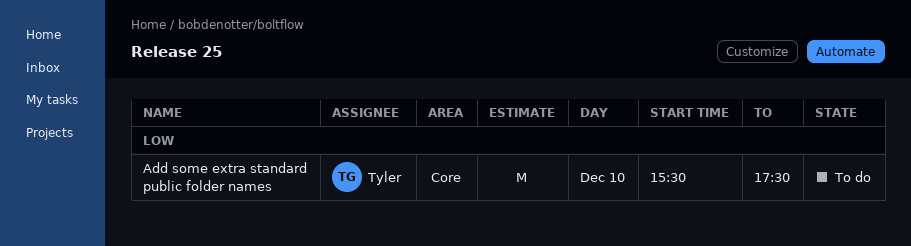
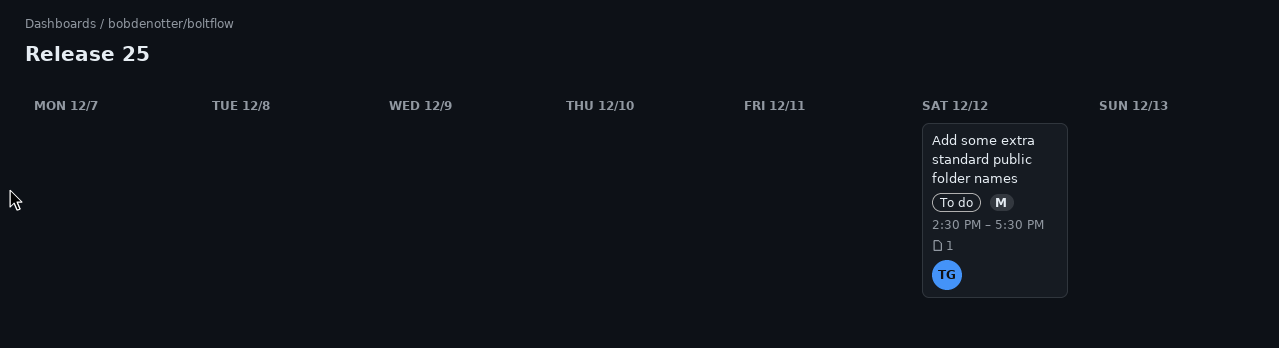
Add some extra standard public folder names, day: Dec 10 -> Dec 12
Add some extra standard public folder names, begins: 15:30 -> 14:30

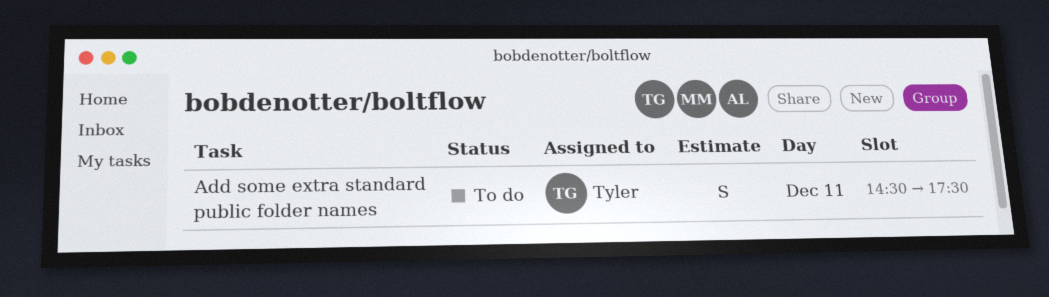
Add some extra standard public folder names, estimate: M -> S
Add some extra standard public folder names, day: Dec 12 -> Dec 11

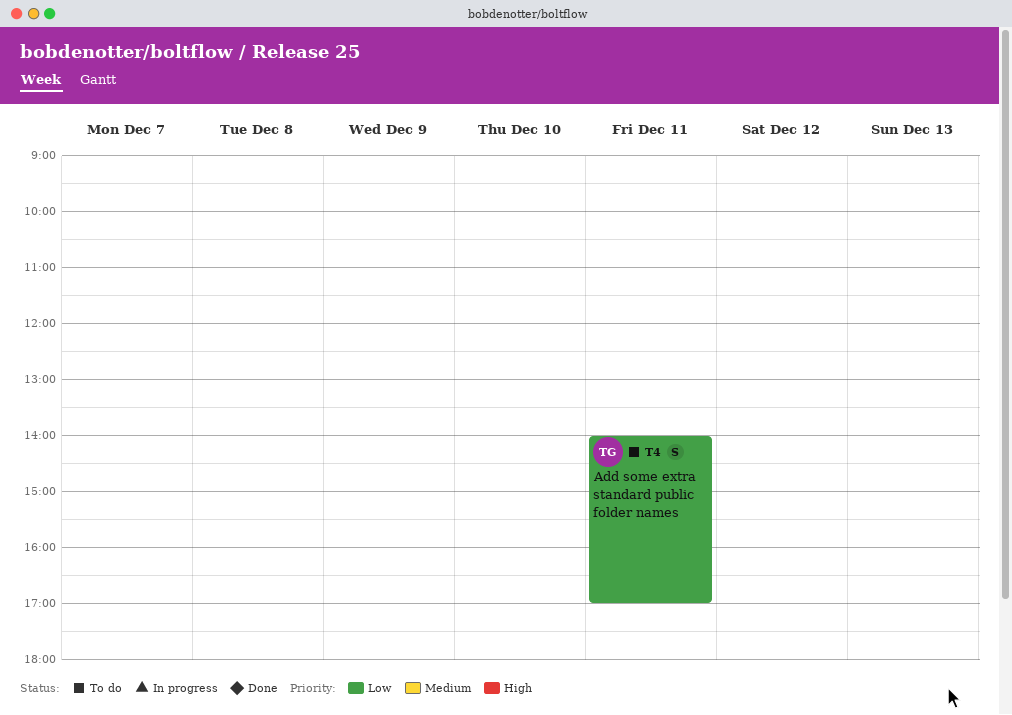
Add some extra standard public folder names, begins: 14:30 -> 14:00
Add some extra standard public folder names, ends: 17:30 -> 17:00

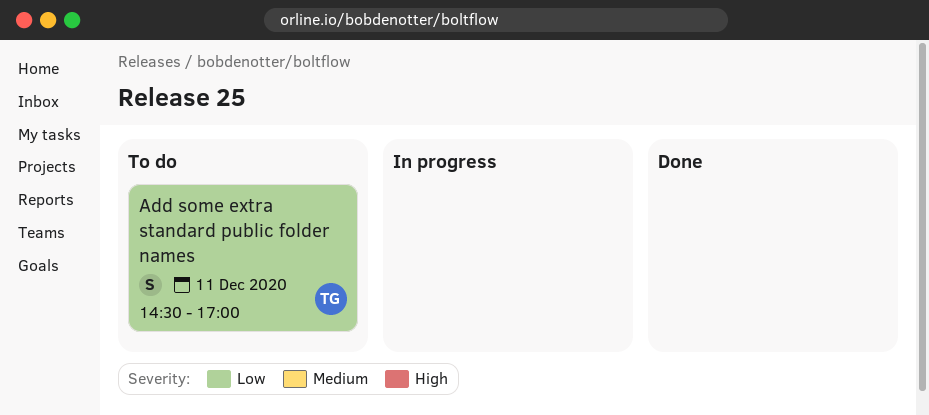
Add some extra standard public folder names, begins: 14:00 -> 14:30

